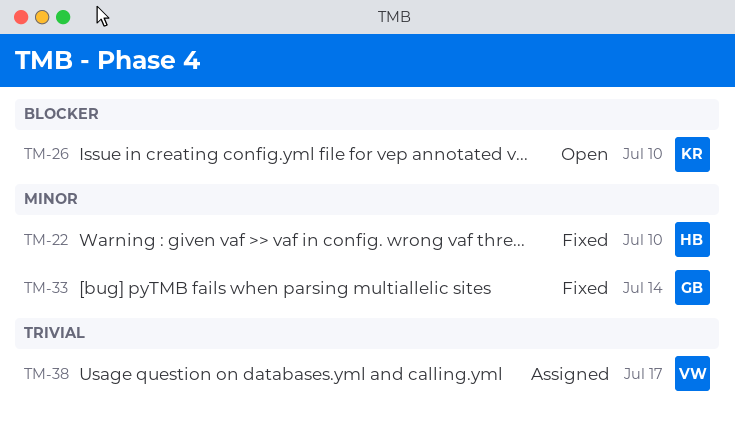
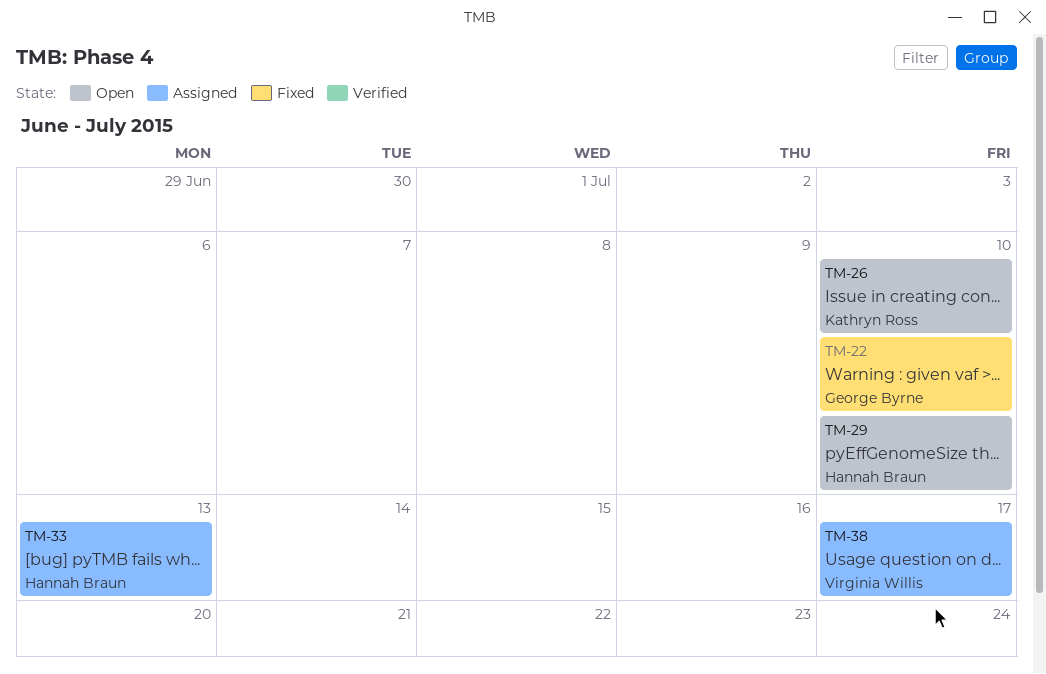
TM-22, owner: Hannah Braun -> George Byrne
TM-29: none -> present
TM-33, status: Fixed -> Assigned
TM-33, owner: George Byrne -> Hannah Braun
TM-33, due: Jul 14 -> Jul 13

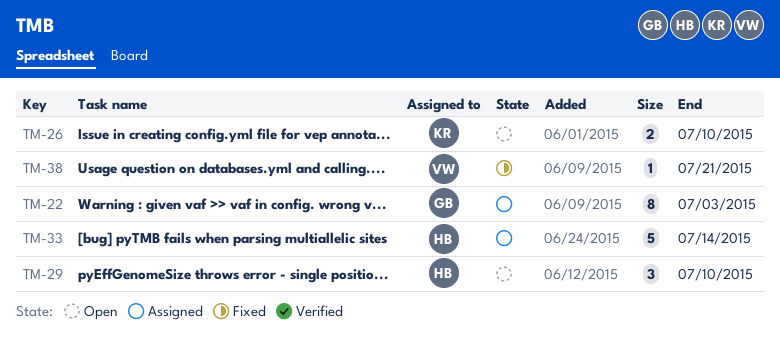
TM-22, status: Fixed -> Assigned
TM-22, due: Jul 10 -> Jul 3
TM-33, due: Jul 13 -> Jul 14
TM-38, status: Assigned -> Fixed
TM-38, due: Jul 17 -> Jul 21

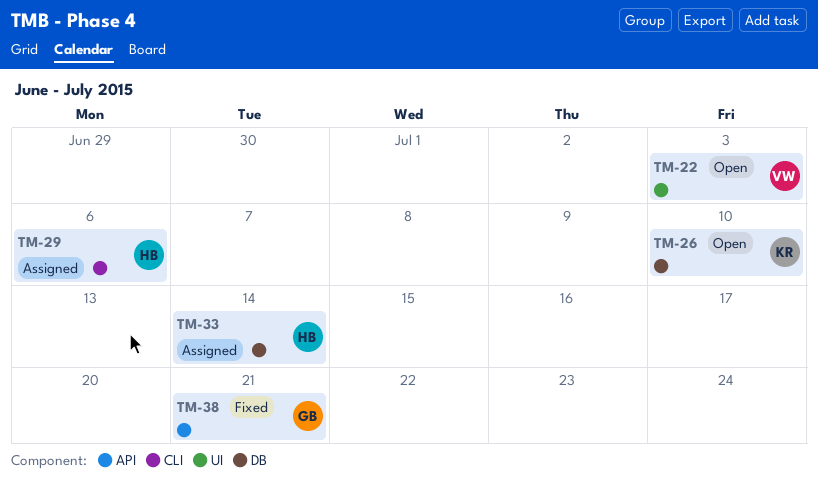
TM-22, status: Assigned -> Open
TM-22, owner: GB -> VW
TM-29, status: Open -> Assigned
TM-29, due: Jul 10 -> Jul 6
TM-38, owner: VW -> GB

